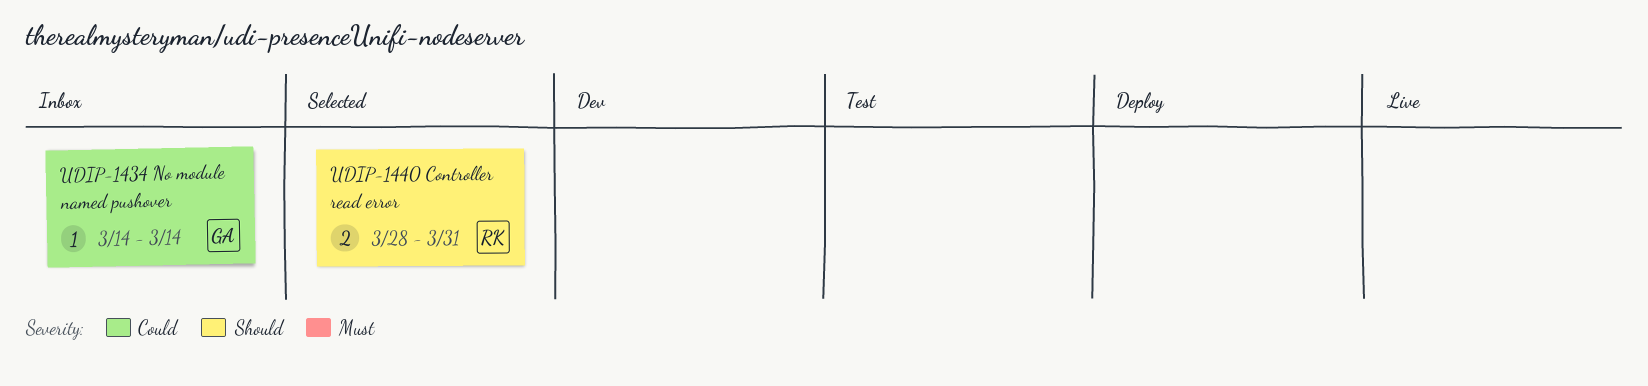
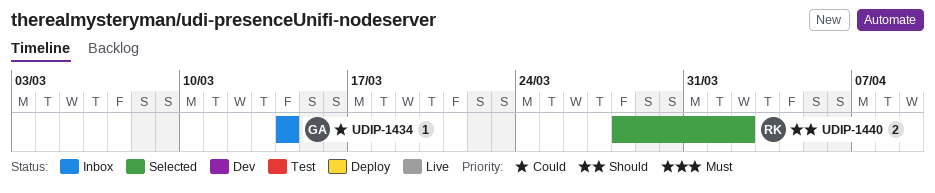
UDIP-1440, due: Mar 31 -> Apr 2

